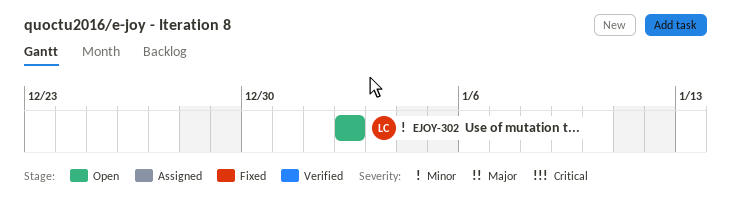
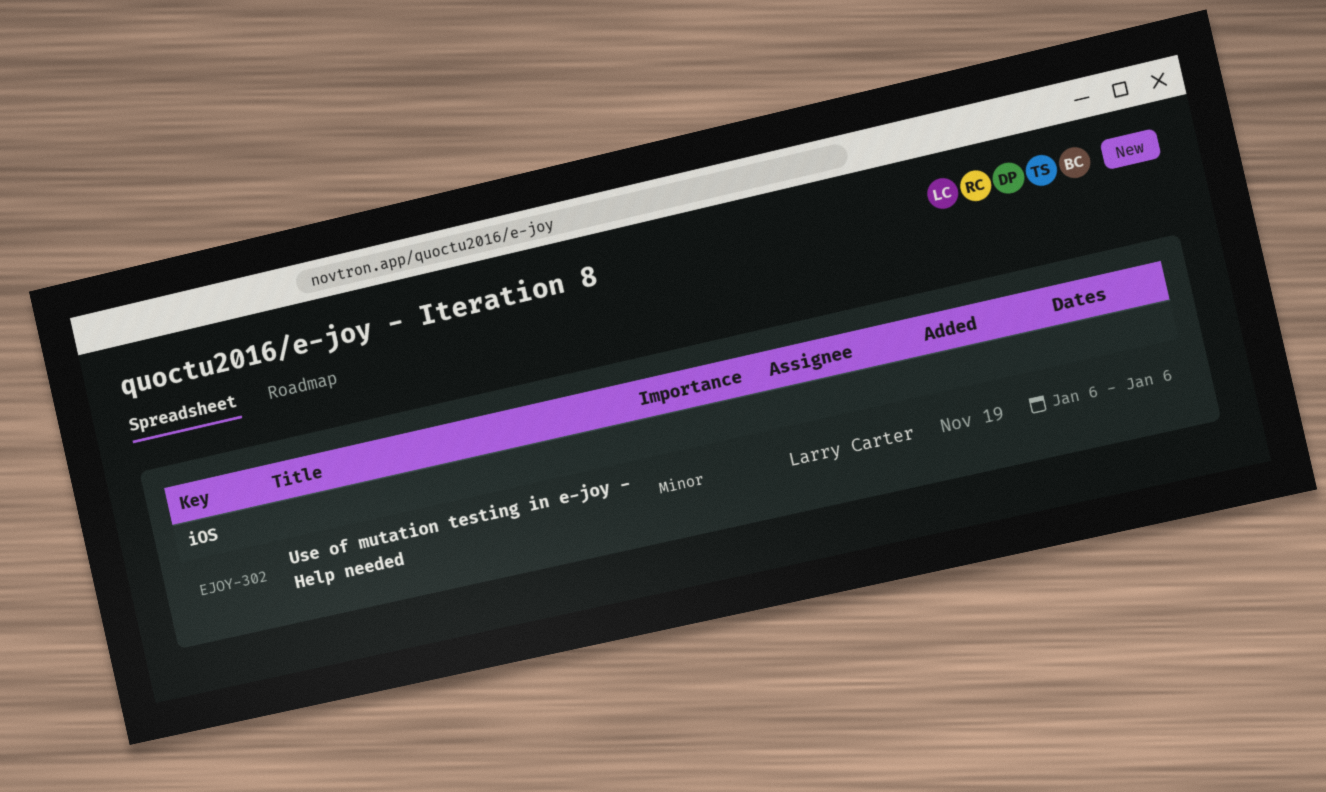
EJOY-302, start: Jan 2 -> Jan 6
EJOY-302, due: Jan 2 -> Jan 6

